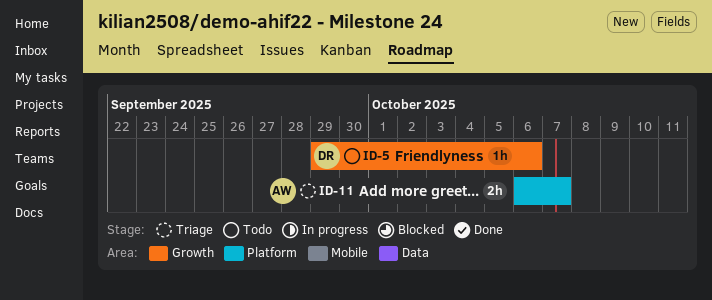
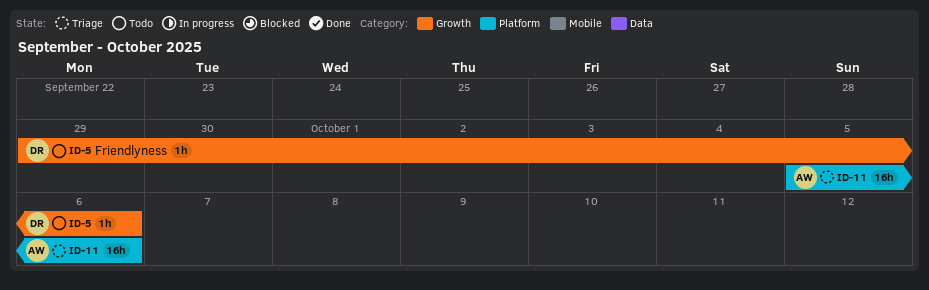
ID-11, estimate: 2h -> 16h
ID-11, start: Oct 6 -> Oct 5
ID-11, due: Oct 7 -> Oct 6

